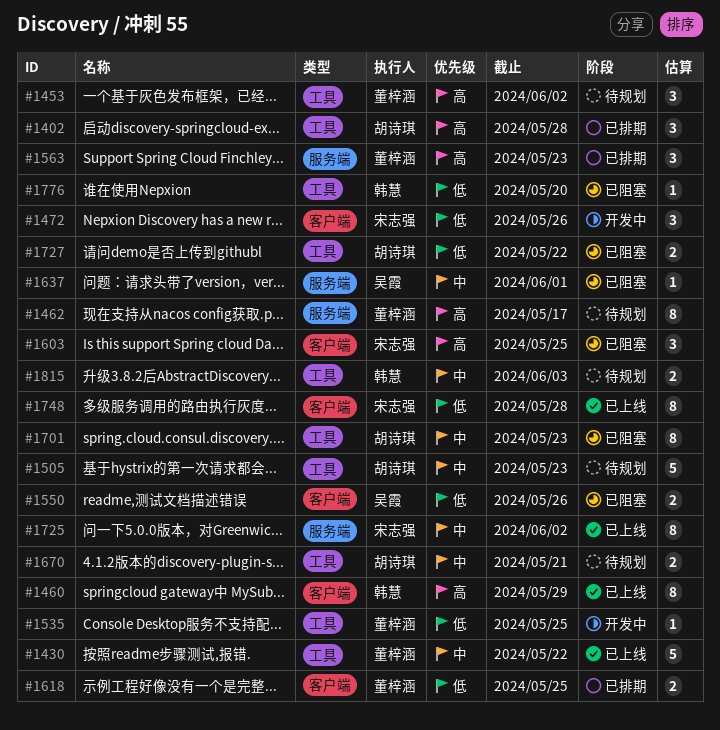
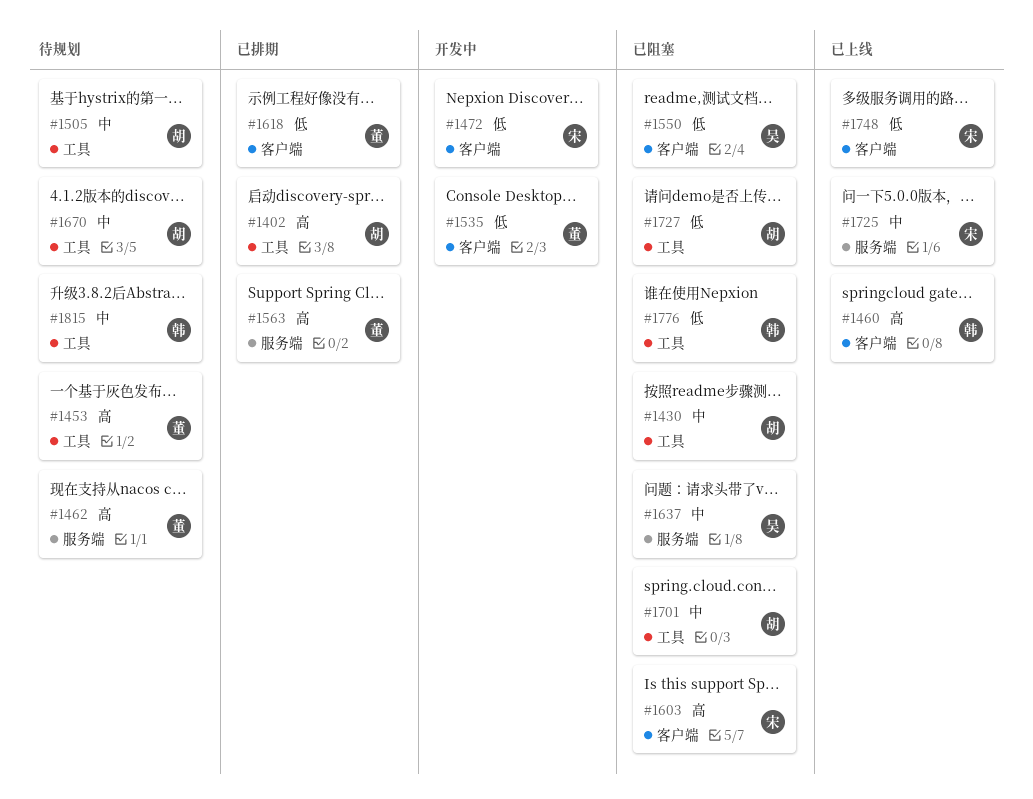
#1430, status: 已上线 -> 已阻塞
#1430, owner: 董梓涵 -> 胡诗琪
#1535, label: 工具 -> 客户端

